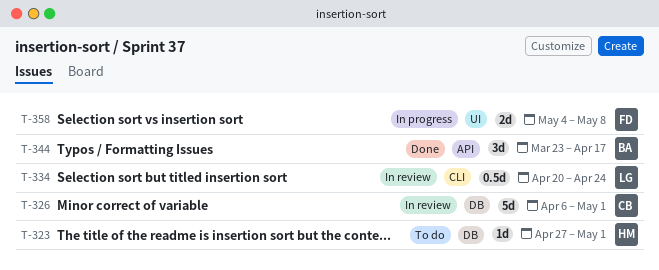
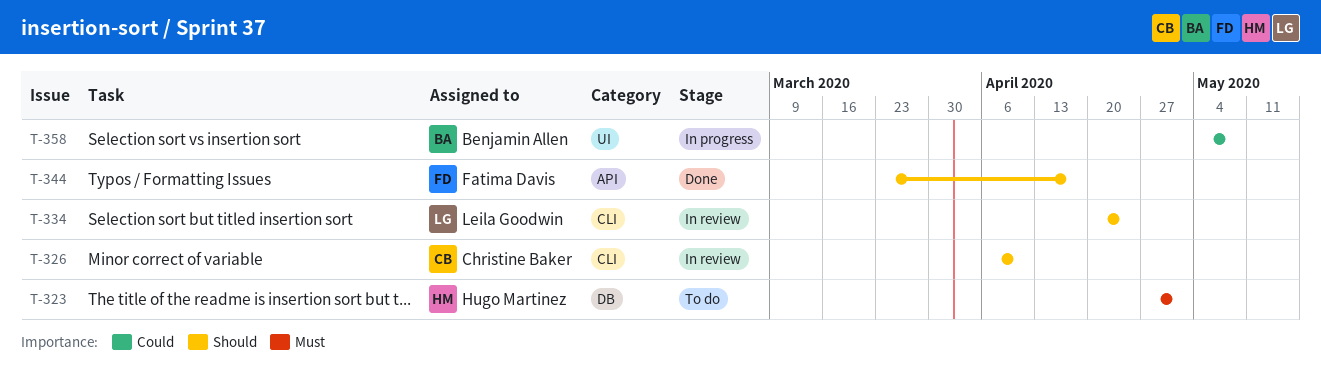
T-326, label: DB -> CLI
T-326, due: May 1 -> Apr 10
T-344, owner: Benjamin Allen -> Fatima Davis
T-358, owner: Fatima Davis -> Benjamin Allen

